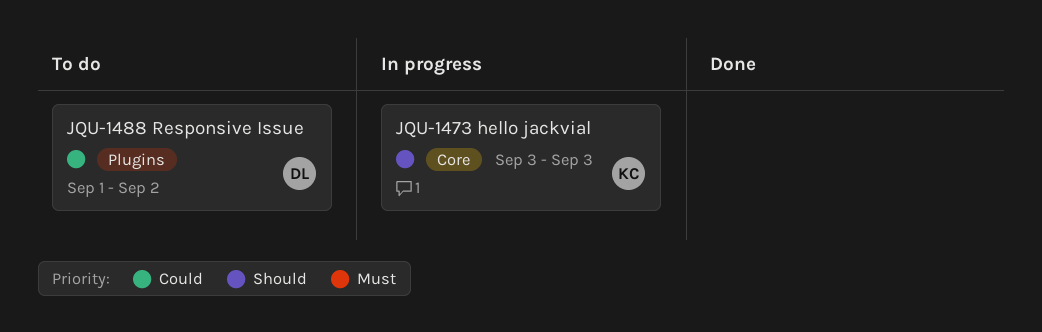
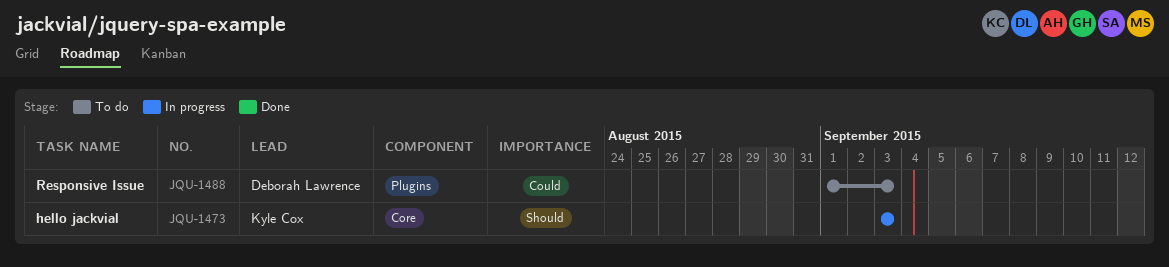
JQU-1488, due: Sep 2 -> Sep 3

